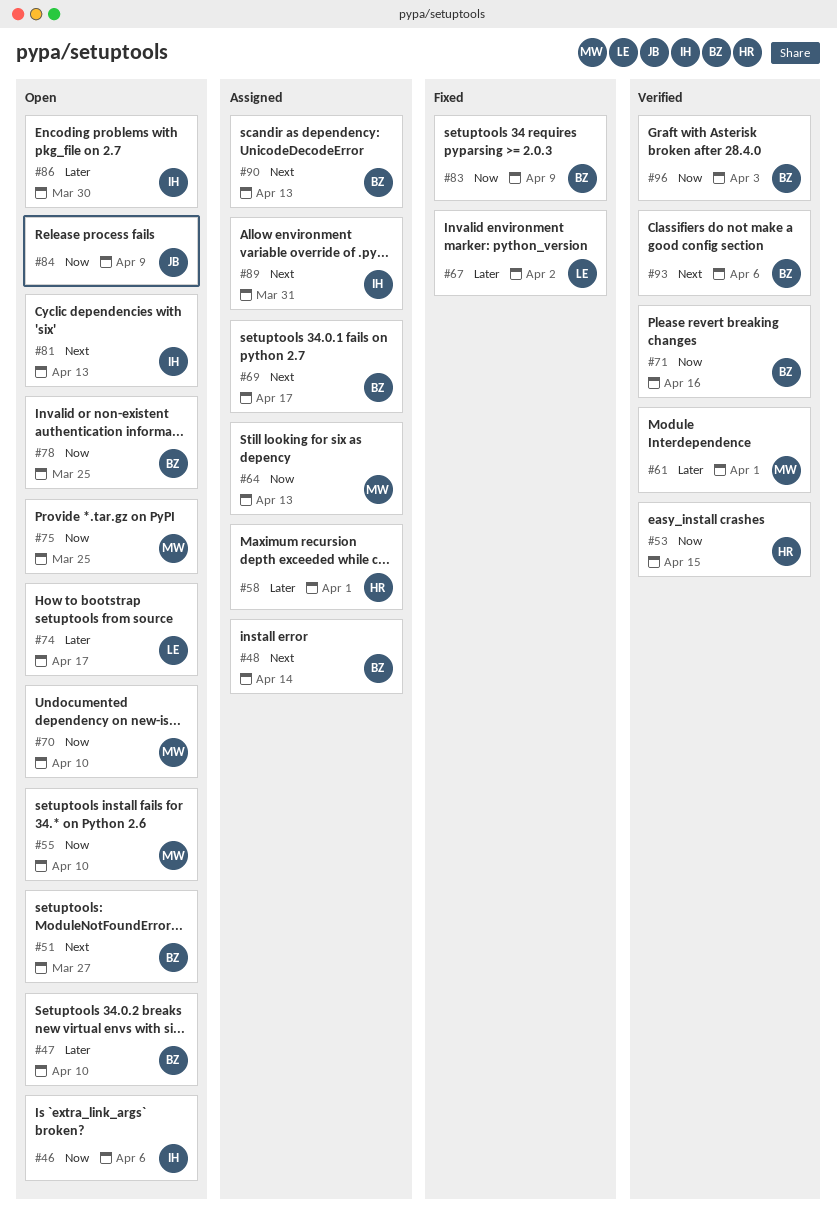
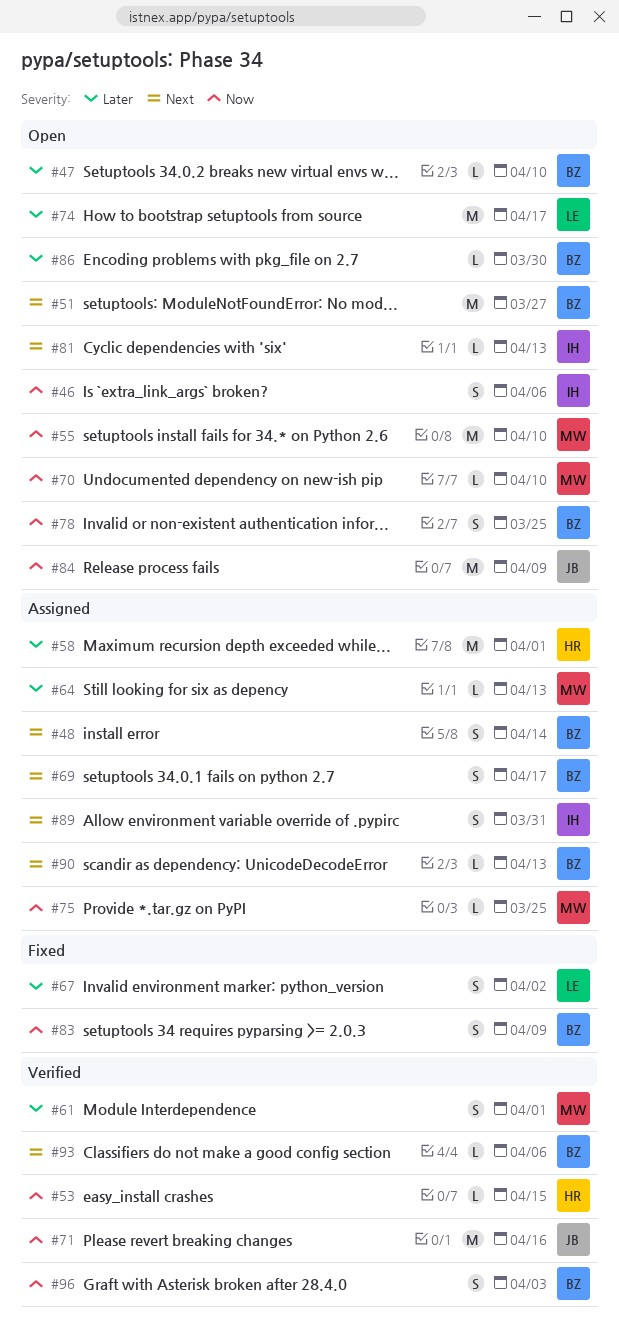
#64, priority: Now -> Later
#71, owner: BZ -> JB
#75, status: Open -> Assigned
#86, owner: IH -> BZ

